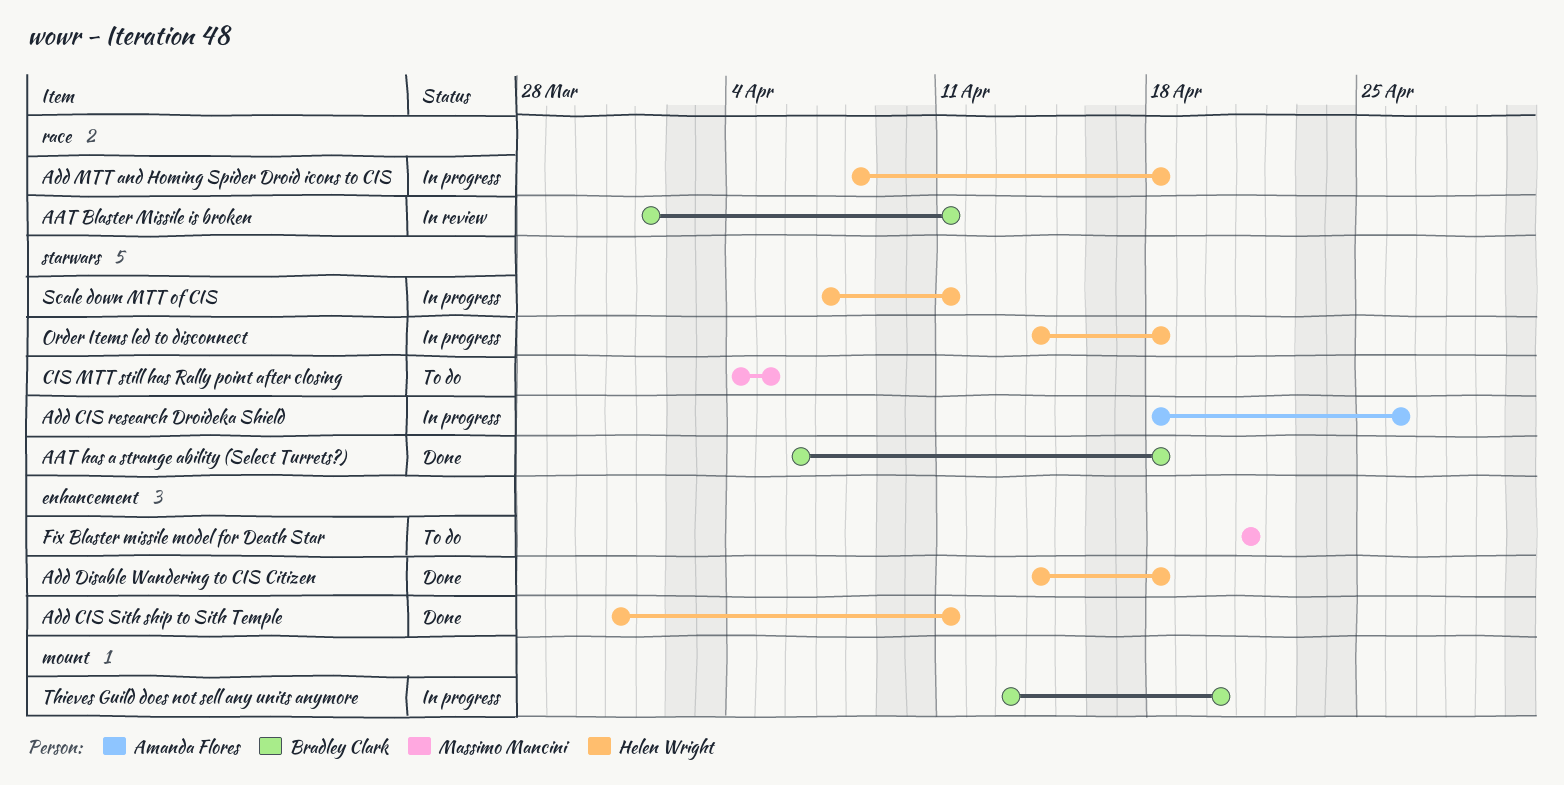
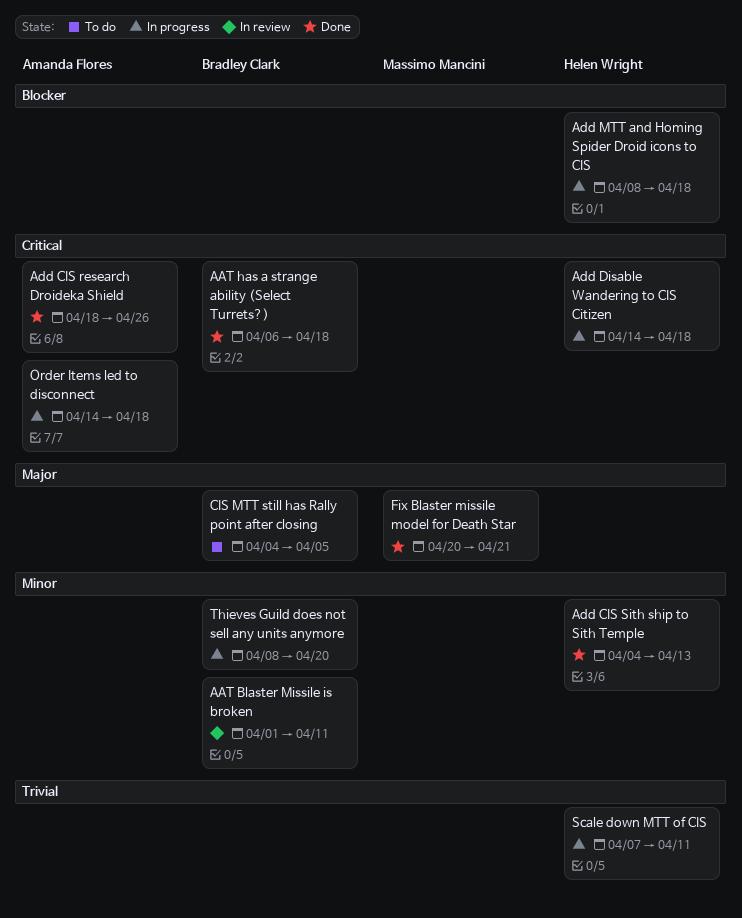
Add CIS research Droideka Shield, status: In progress -> Done
Add CIS Sith ship to Sith Temple, start: Mar 31 -> Apr 4
Add CIS Sith ship to Sith Temple, due: Apr 11 -> Apr 13
Add Disable Wandering to CIS Citizen, status: Done -> In progress
CIS MTT still has Rally point after closing, owner: Massimo Mancini -> Bradley Clark
Fix Blaster missile model for Death Star, status: To do -> Done
Fix Blaster missile model for Death Star, start: Apr 21 -> Apr 20
Order Items led to disconnect, owner: Helen Wright -> Amanda Flores
Thieves Guild does not sell any units anymore, start: Apr 13 -> Apr 8

